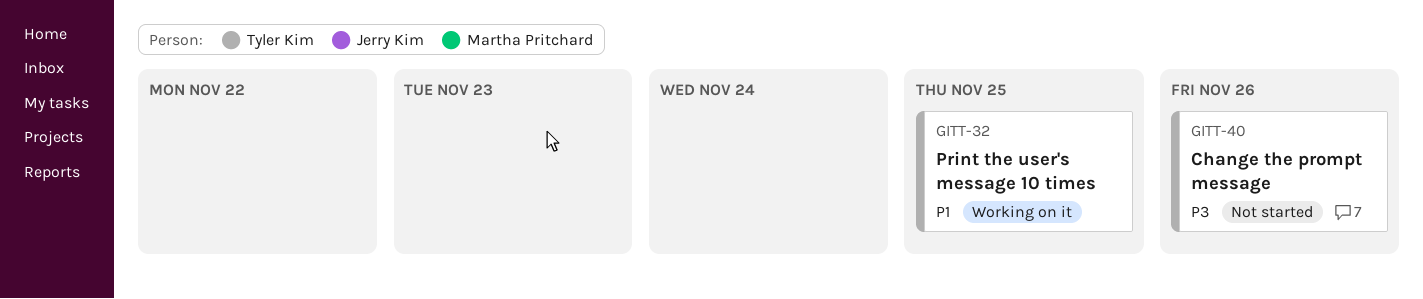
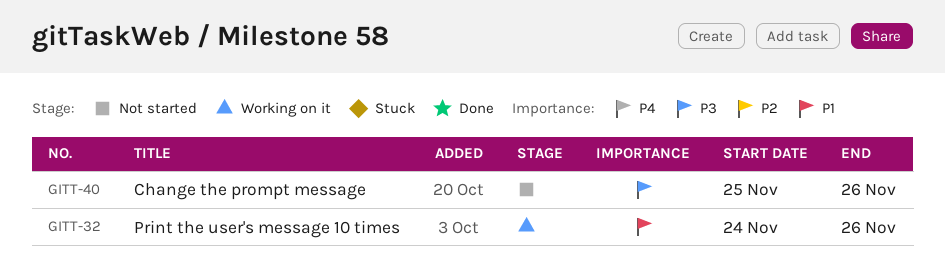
GITT-32, due: Nov 25 -> Nov 26

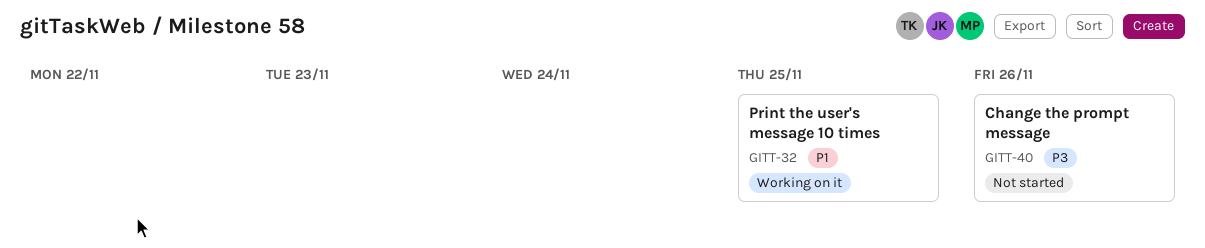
GITT-32, due: Nov 26 -> Nov 25

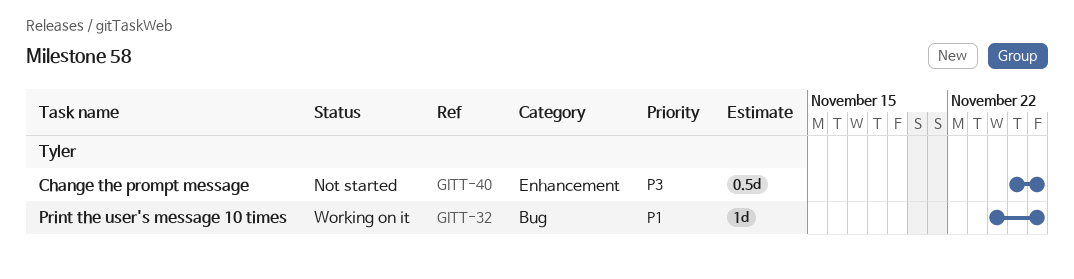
GITT-32, due: Nov 25 -> Nov 26

